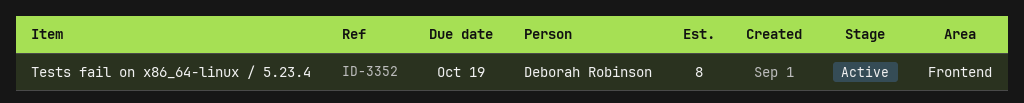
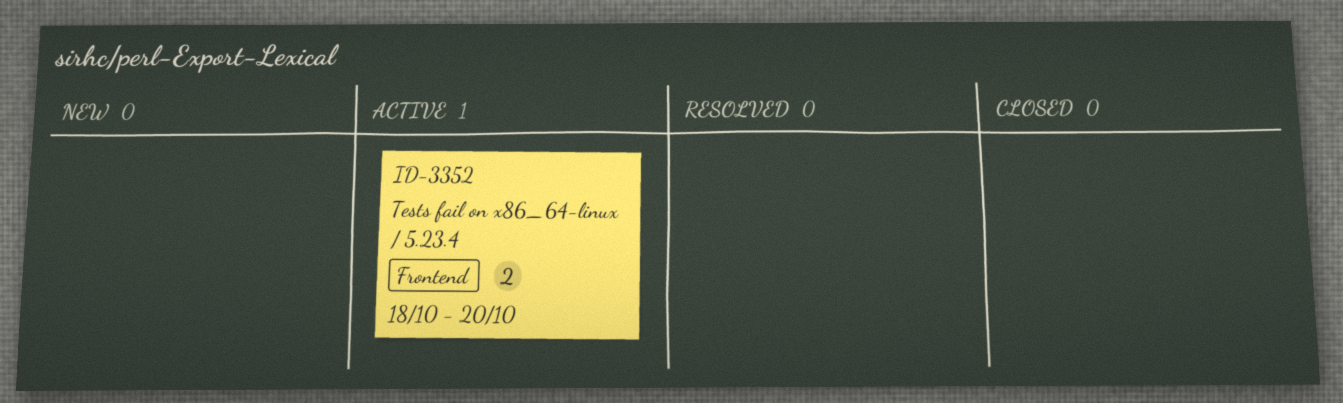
ID-3352, estimate: 8 -> 2
ID-3352, due: Oct 19 -> Oct 20

